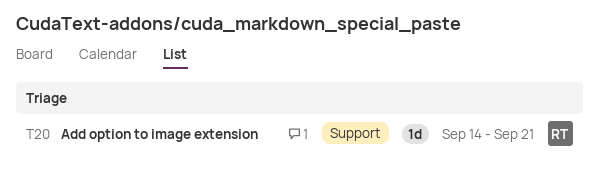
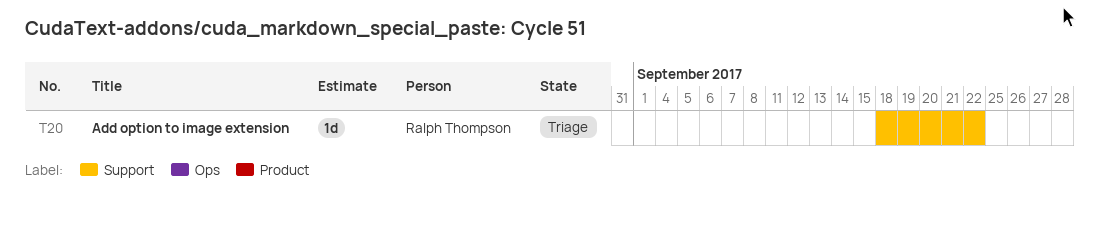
T20, start: Sep 14 -> Sep 18
T20, due: Sep 21 -> Sep 22

